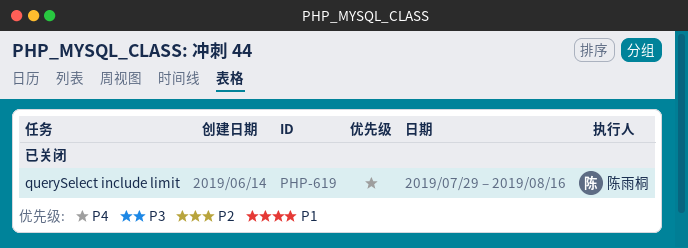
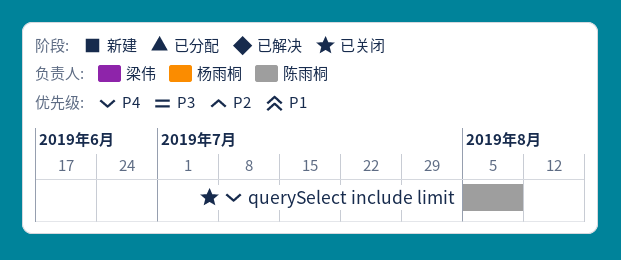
querySelect include limit, start: Jul 29 -> Aug 5
querySelect include limit, due: Aug 16 -> Aug 9

